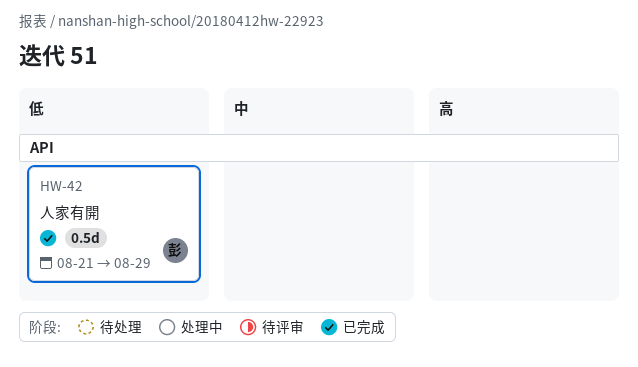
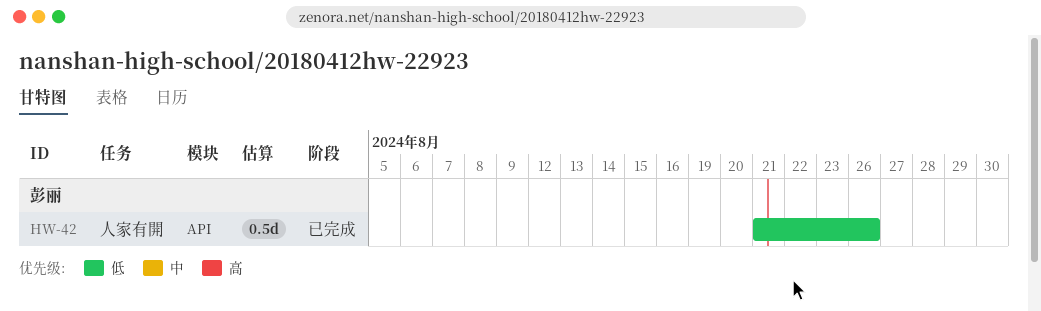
HW-42, due: Aug 29 -> Aug 26

